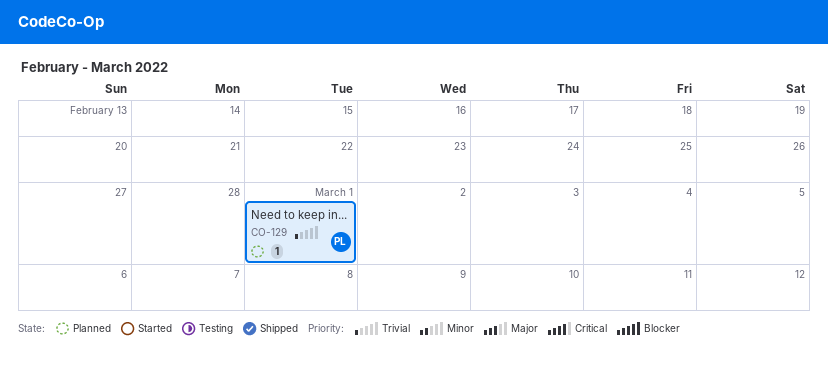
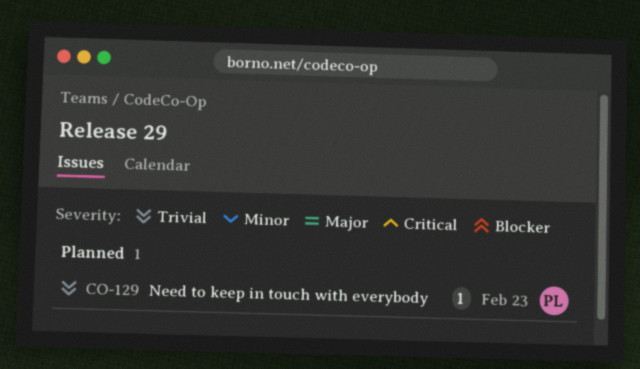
CO-129, due: Mar 1 -> Feb 23

